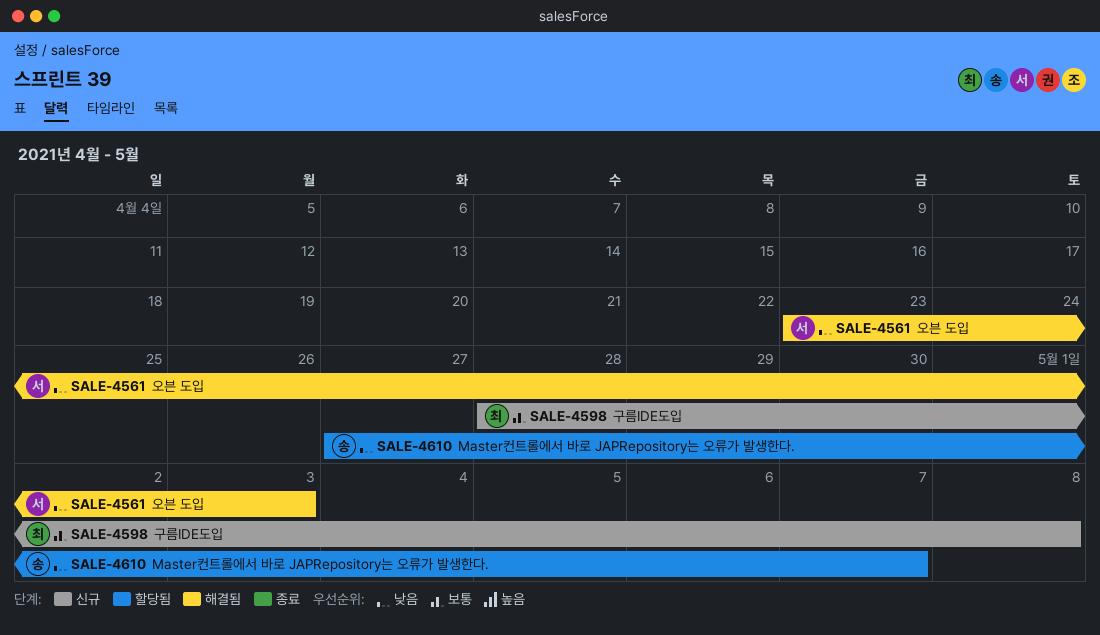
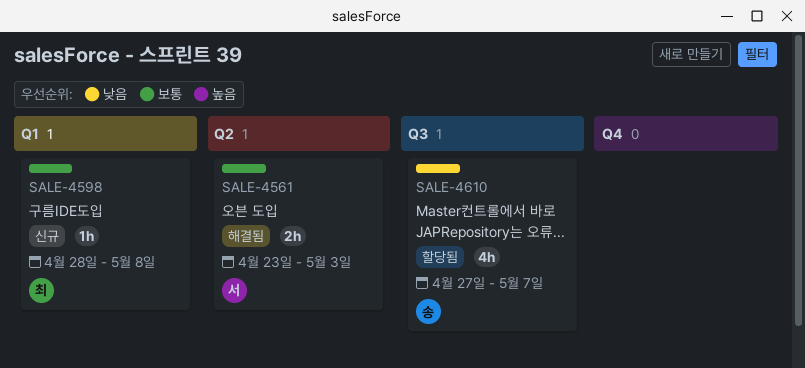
SALE-4561, priority: 낮음 -> 보통

